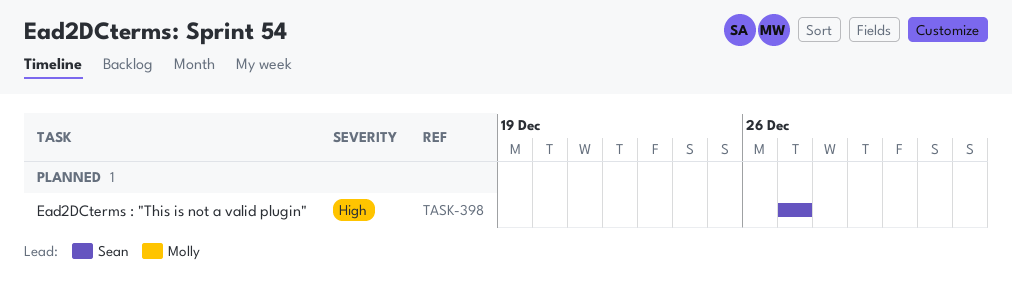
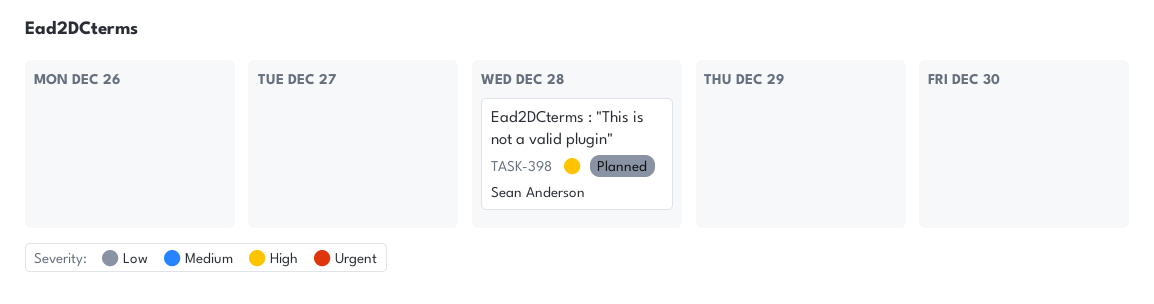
TASK-398, due: Dec 27 -> Dec 28

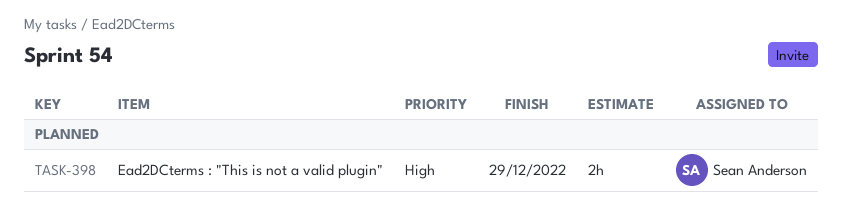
TASK-398, due: Dec 28 -> Dec 29

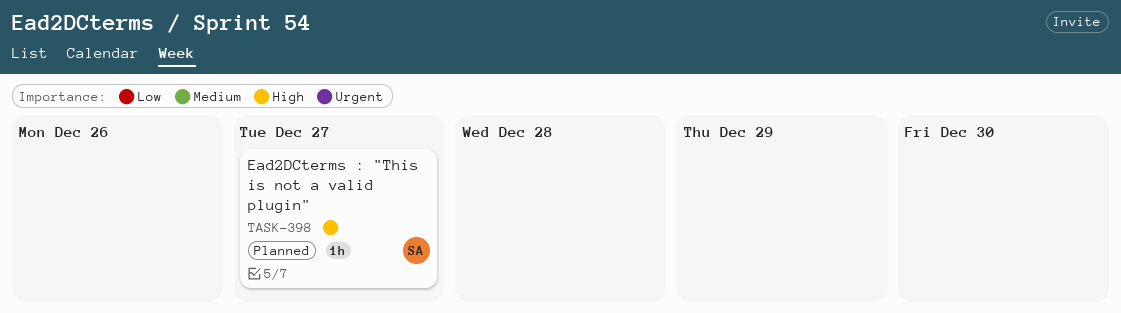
TASK-398, estimate: 2h -> 1h
TASK-398, due: Dec 29 -> Dec 27

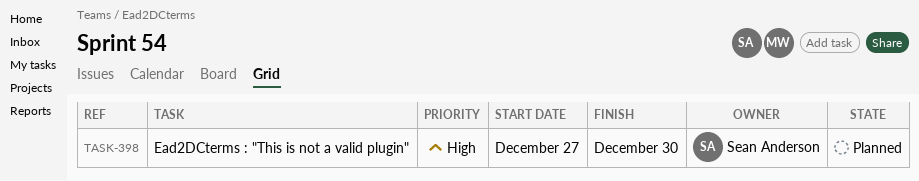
TASK-398, due: Dec 27 -> Dec 30

